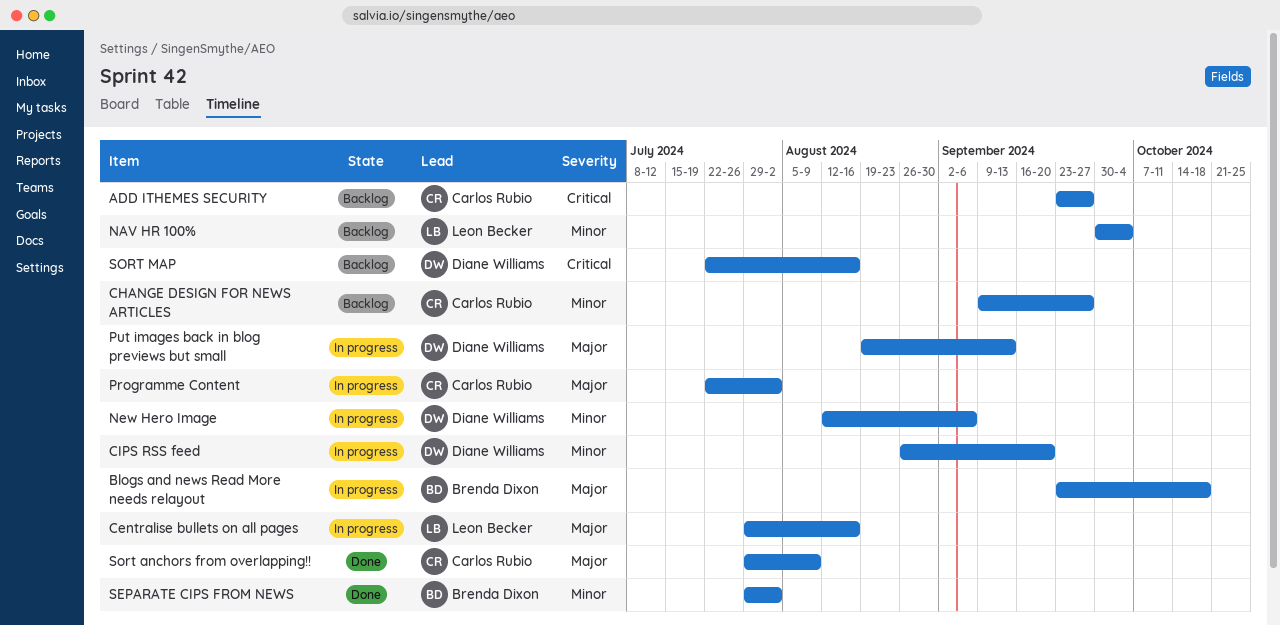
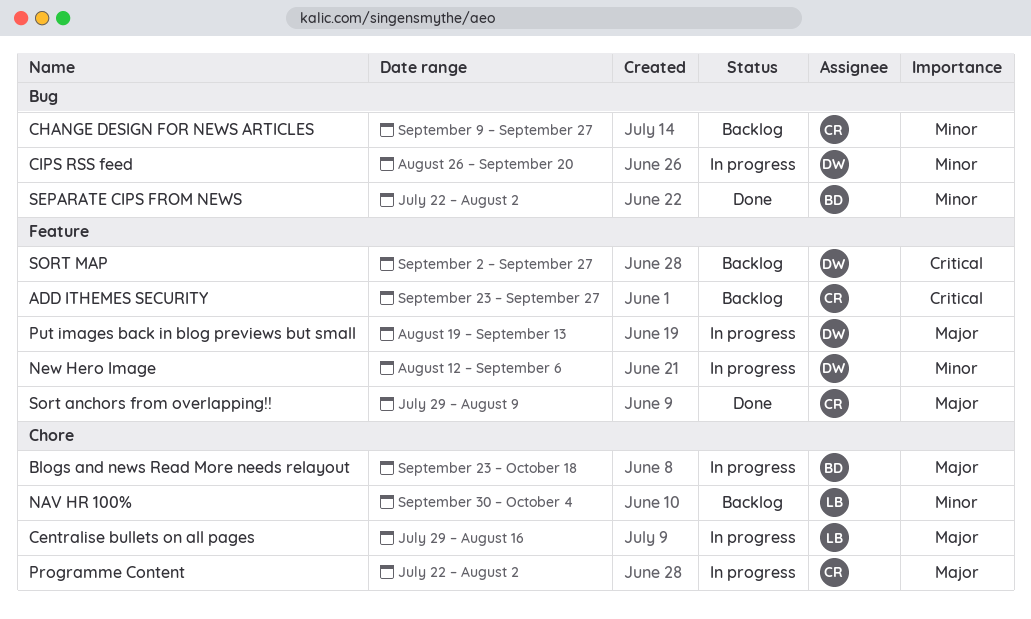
SEPARATE CIPS FROM NEWS, start: Jul 29 -> Jul 22
SORT MAP, start: Jul 22 -> Sep 2
SORT MAP, due: Aug 16 -> Sep 27

